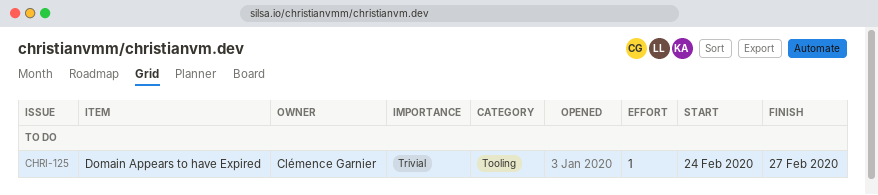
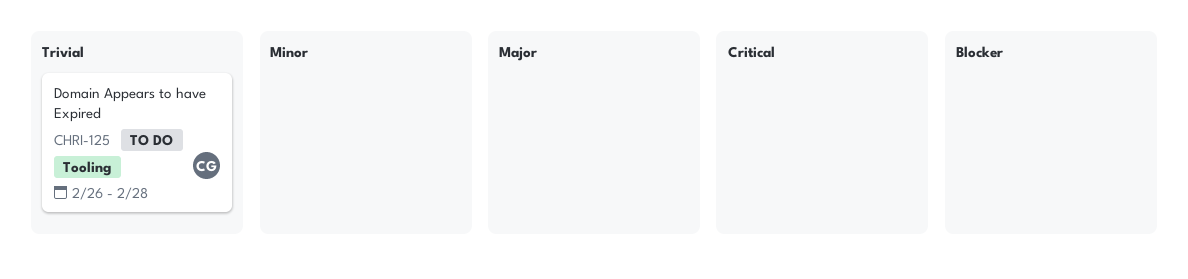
CHRI-125, start: Feb 24 -> Feb 26
CHRI-125, due: Feb 27 -> Feb 28

